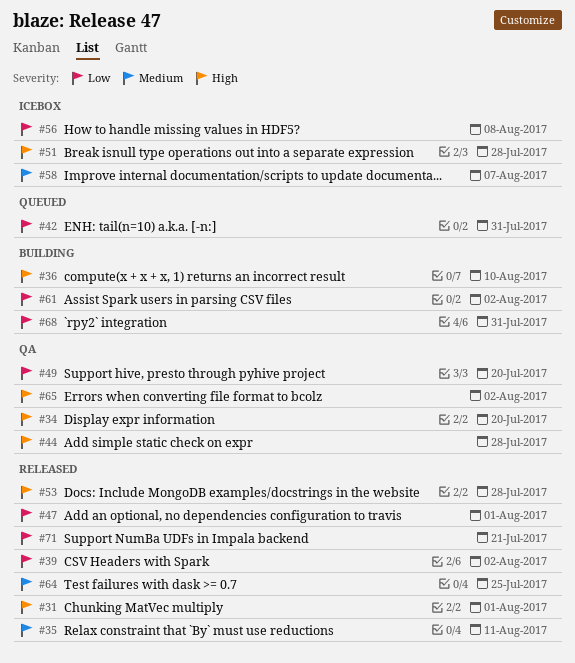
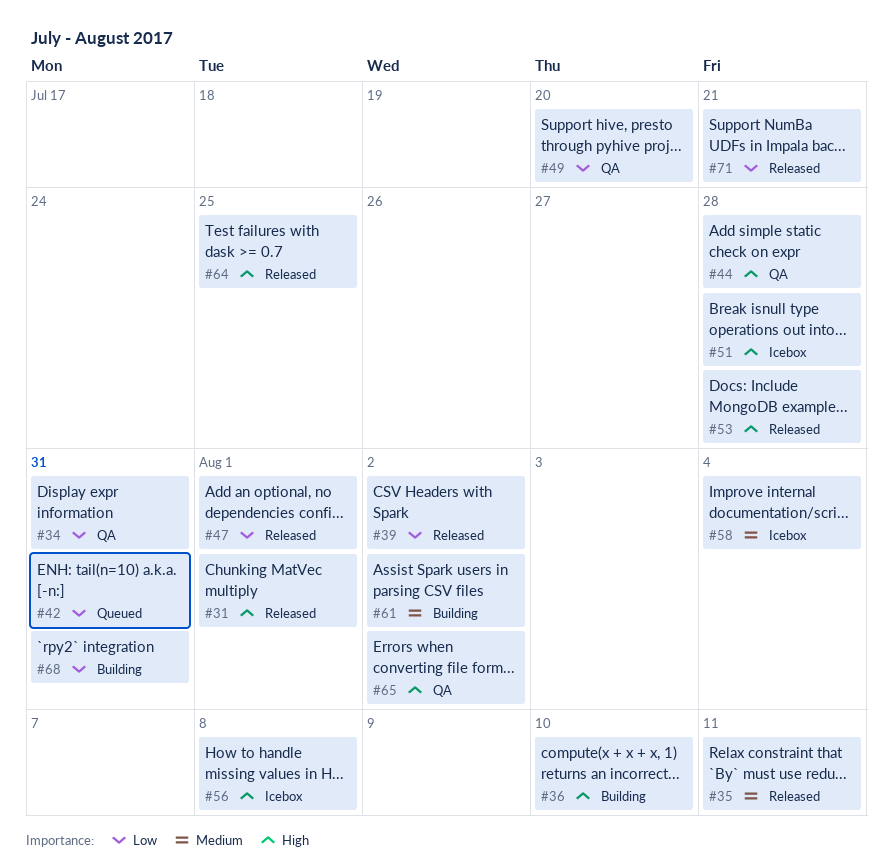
#34, priority: High -> Low
#34, due: Jul 20 -> Jul 31
#56, priority: Low -> High
#58, due: Aug 7 -> Aug 4
#61, priority: Low -> Medium
#64, priority: Medium -> High

